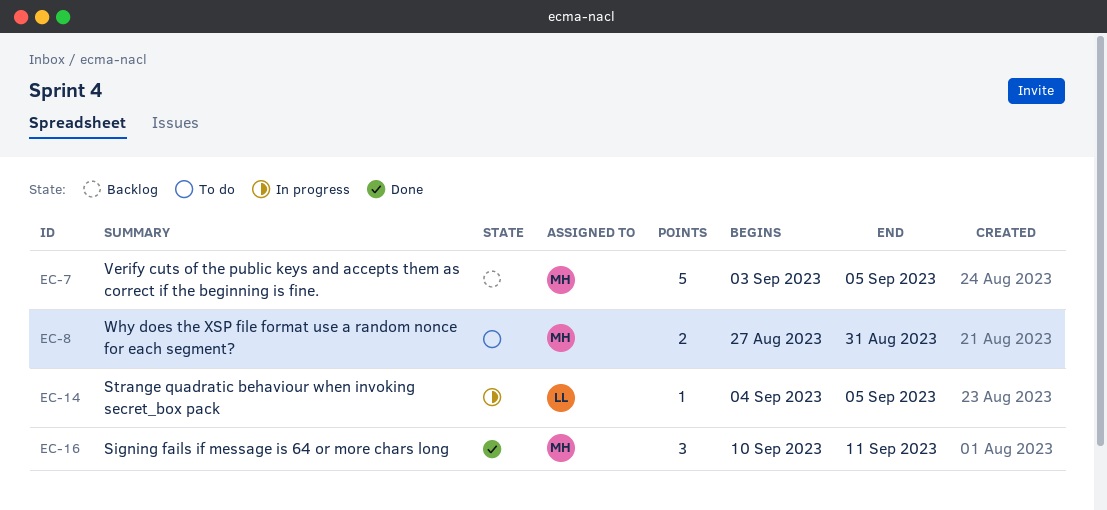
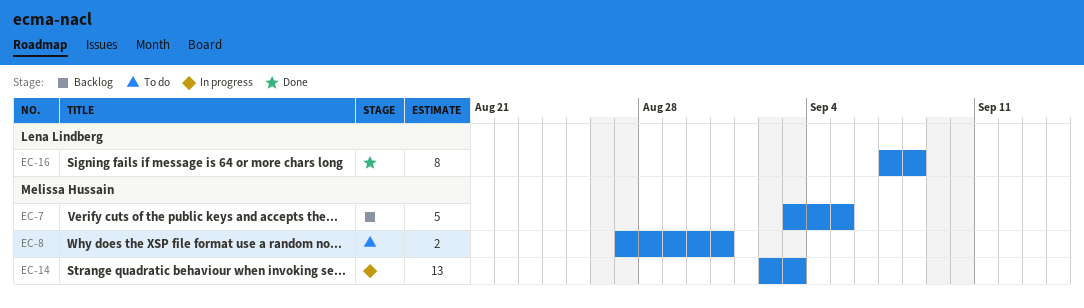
EC-14, owner: Lena Lindberg -> Melissa Hussain
EC-14, estimate: 1 -> 13
EC-14, start: Sep 4 -> Sep 2
EC-14, due: Sep 5 -> Sep 3
EC-16, owner: Melissa Hussain -> Lena Lindberg
EC-16, estimate: 3 -> 8
EC-16, start: Sep 10 -> Sep 7
EC-16, due: Sep 11 -> Sep 8

